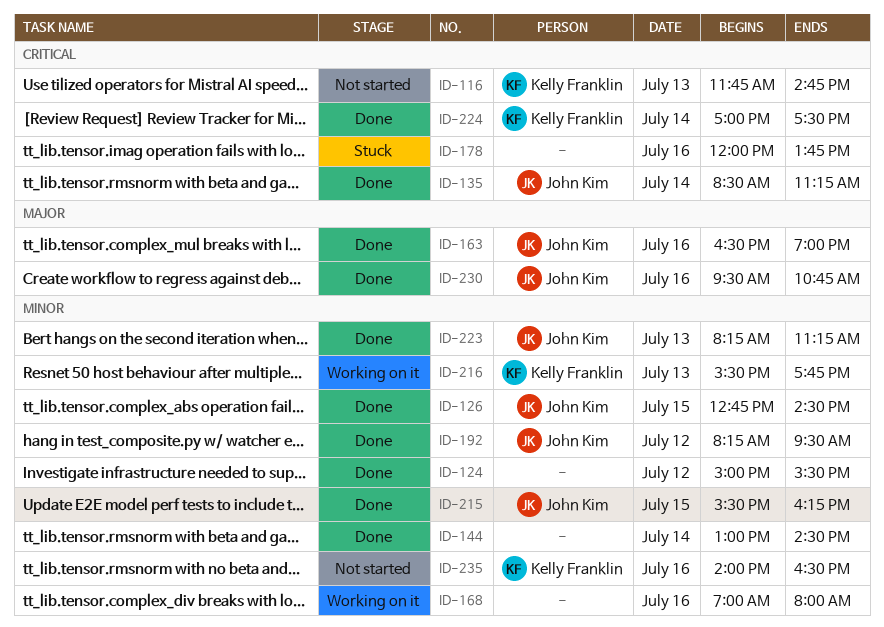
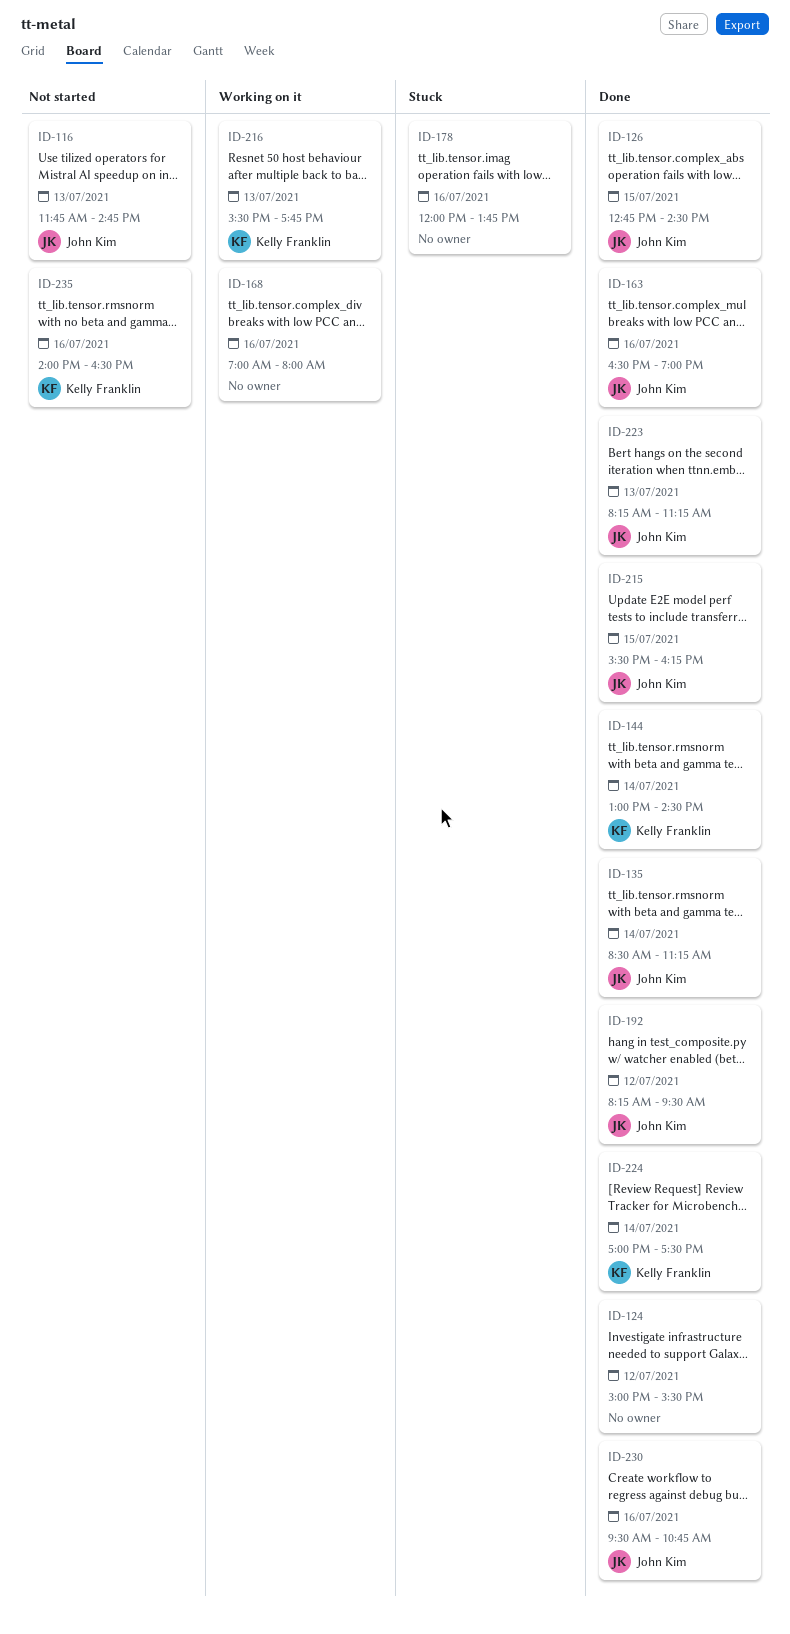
ID-116, owner: Kelly Franklin -> John Kim
ID-144, owner: none -> Kelly Franklin

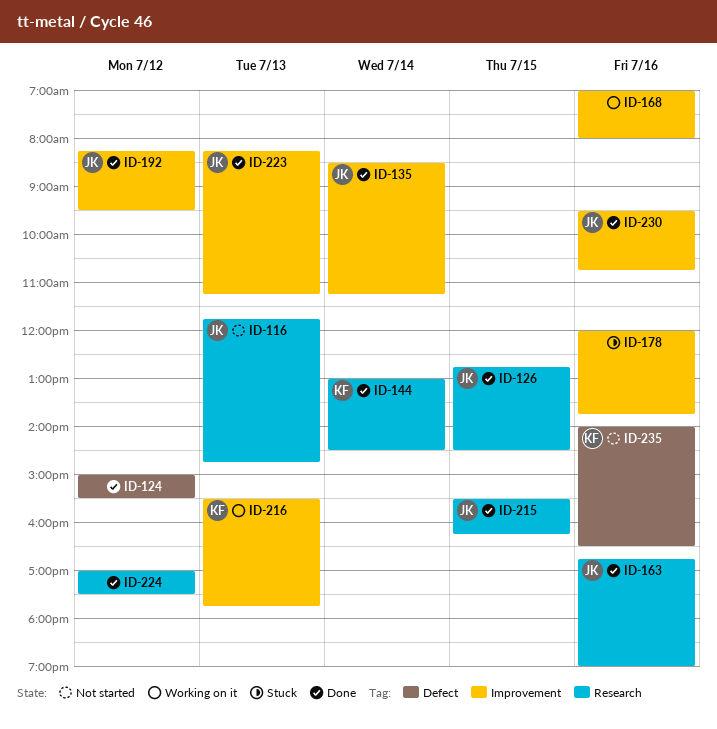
ID-163, begins: 16:30 -> 16:45
ID-224, owner: Kelly Franklin -> none
ID-224, day: Jul 14 -> Jul 12

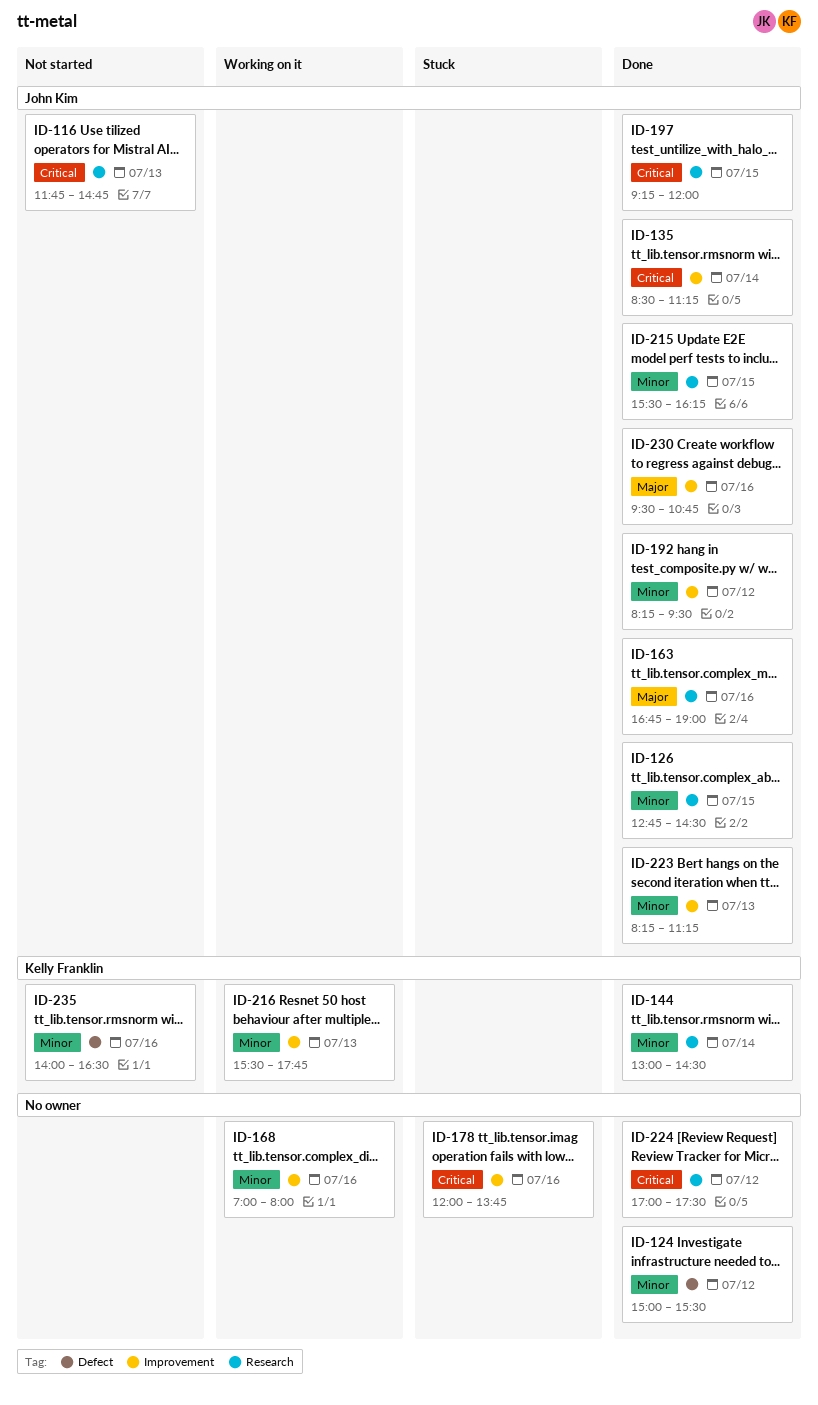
ID-197: none -> present

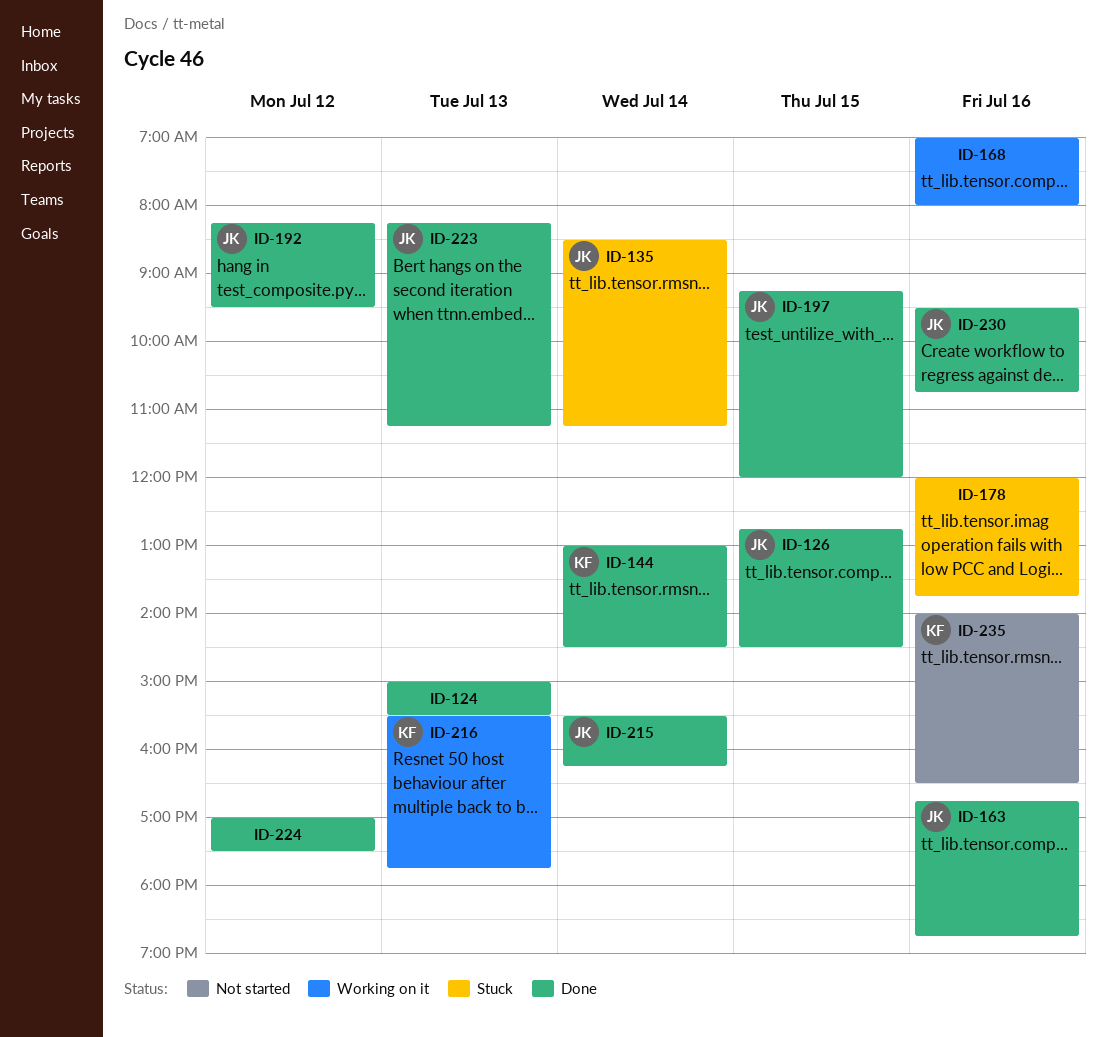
ID-116: present -> none
ID-124, day: Jul 12 -> Jul 13
ID-135, status: Done -> Stuck
ID-163, ends: 19:00 -> 18:45
ID-215, day: Jul 15 -> Jul 14

